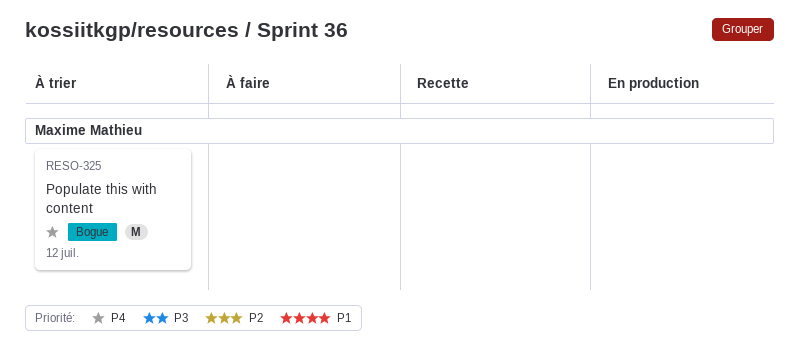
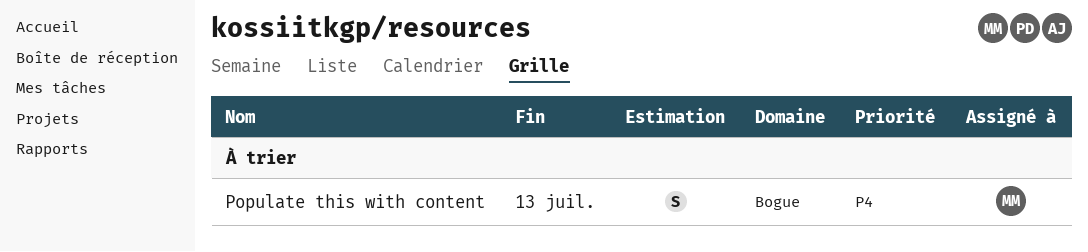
Populate this with content, estimate: M -> S
Populate this with content, due: Jul 12 -> Jul 13

